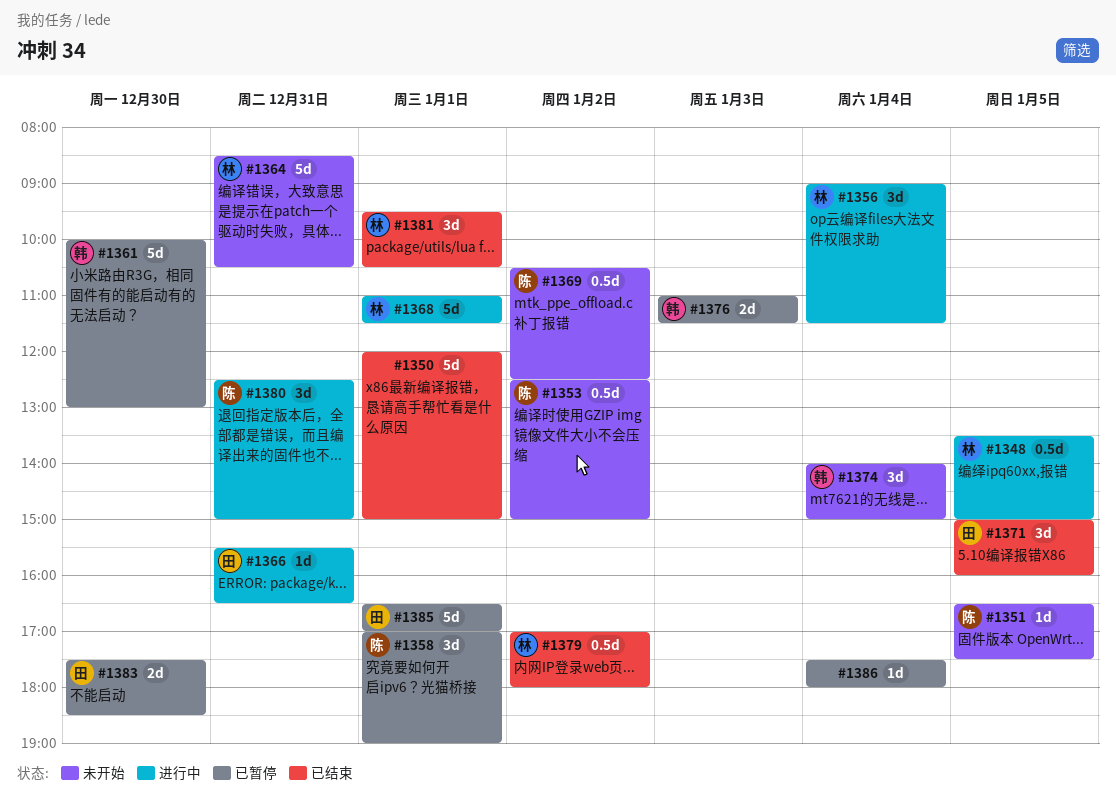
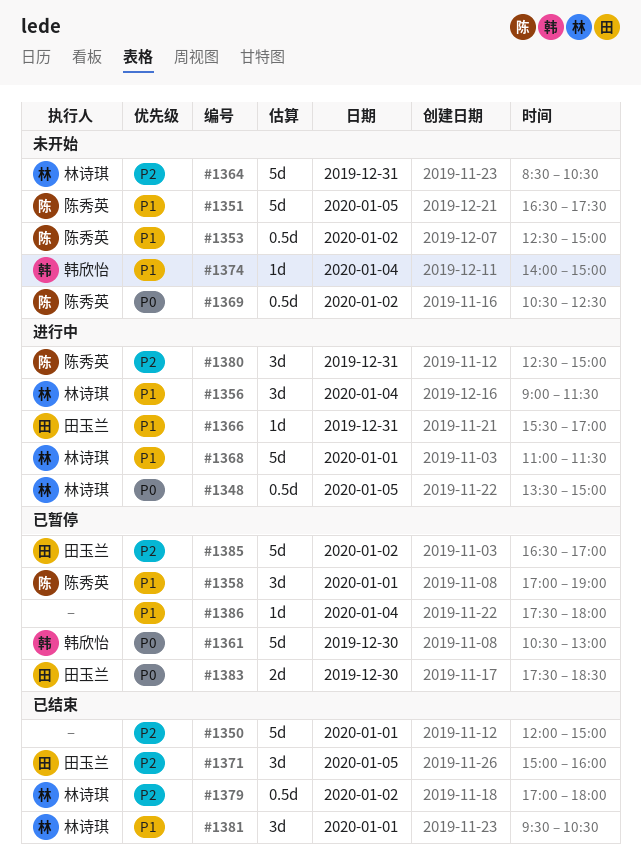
#1351, estimate: 1d -> 5d
#1361, begins: 10:00 -> 10:30
#1366, ends: 16:30 -> 17:00
#1374, estimate: 3d -> 1d
#1376: present -> none
#1385, day: Jan 1 -> Jan 2

